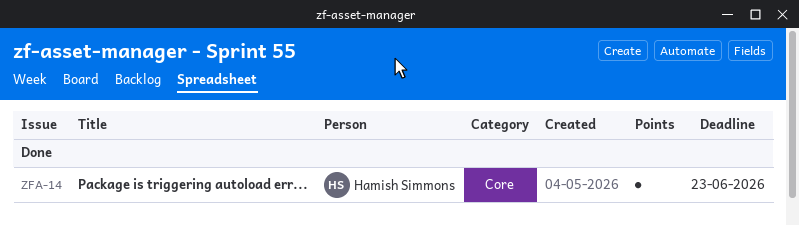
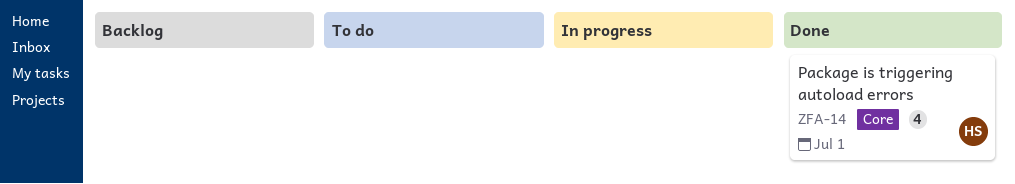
ZFA-14, estimate: 1 -> 4
ZFA-14, due: Jun 23 -> Jul 1

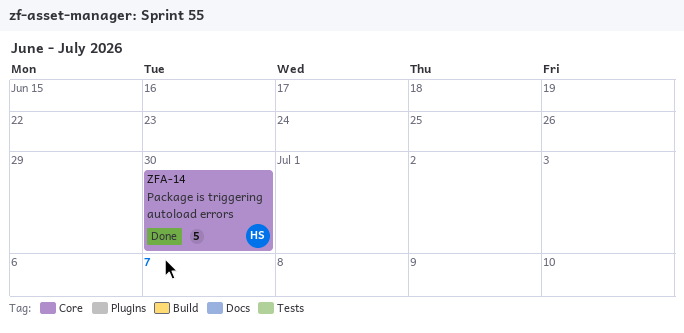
ZFA-14, estimate: 4 -> 5
ZFA-14, due: Jul 1 -> Jun 30

